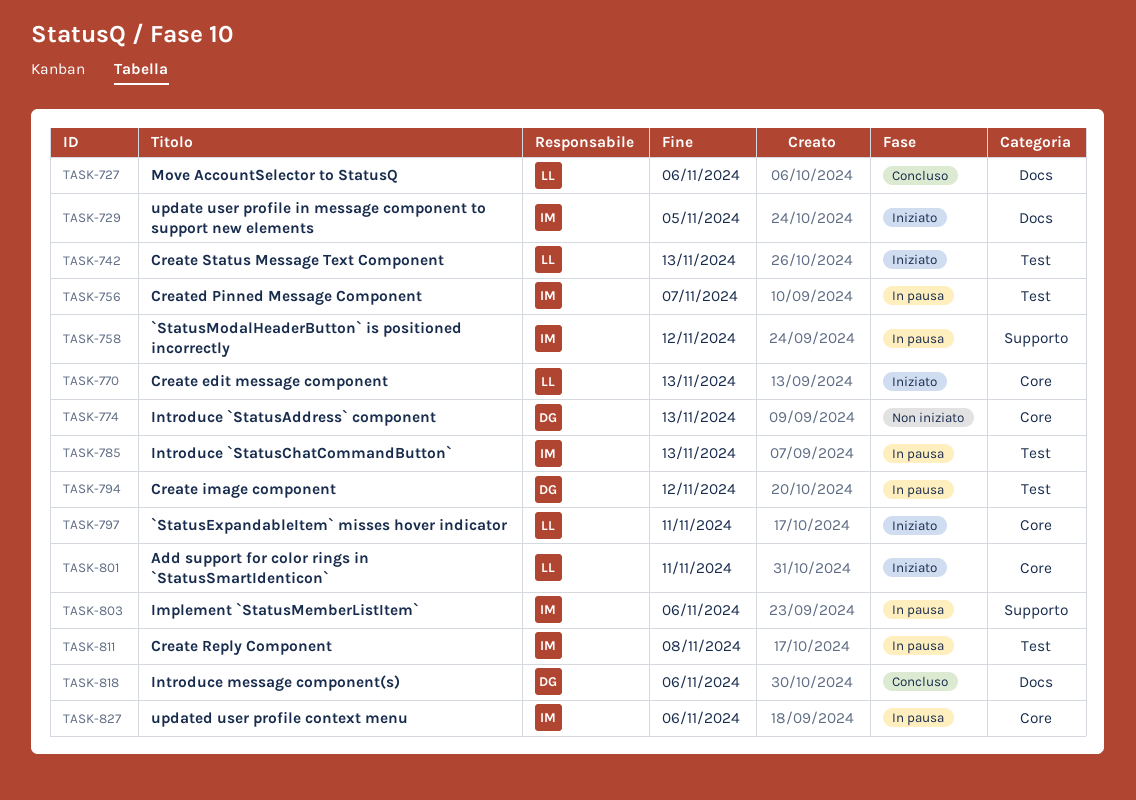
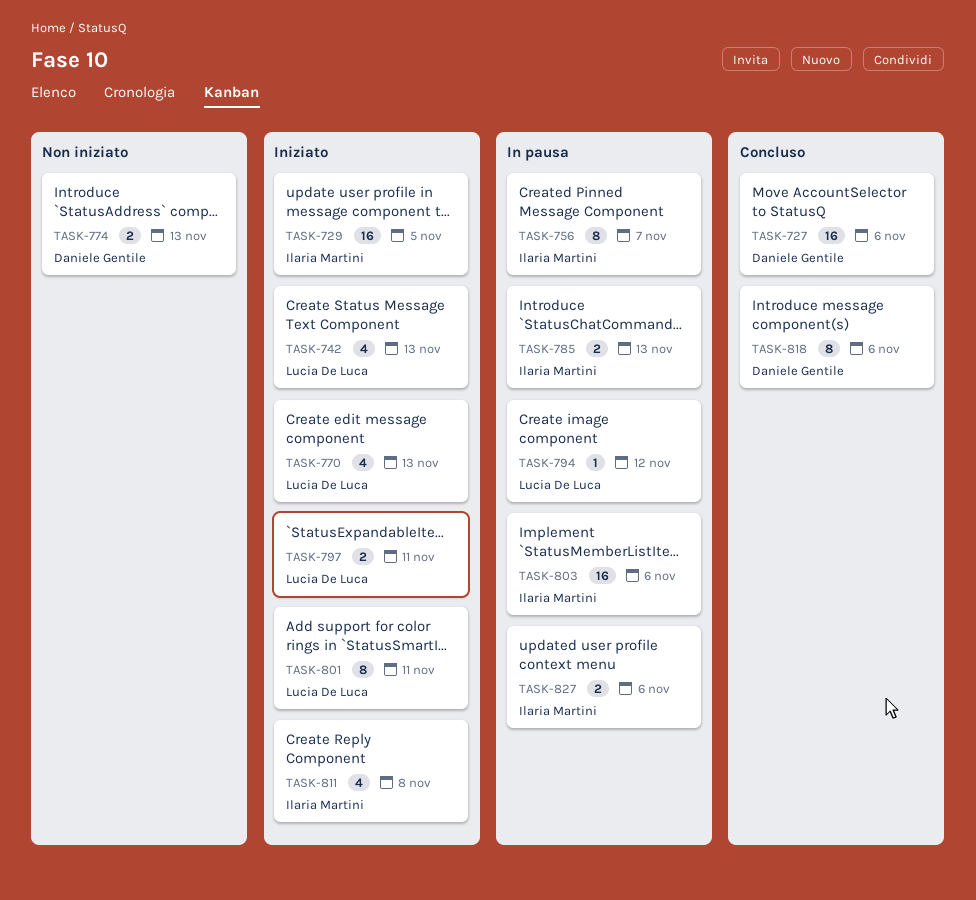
TASK-727, owner: Lucia De Luca -> Daniele Gentile
TASK-758: present -> none
TASK-794, owner: Daniele Gentile -> Lucia De Luca
TASK-811, status: In pausa -> Iniziato

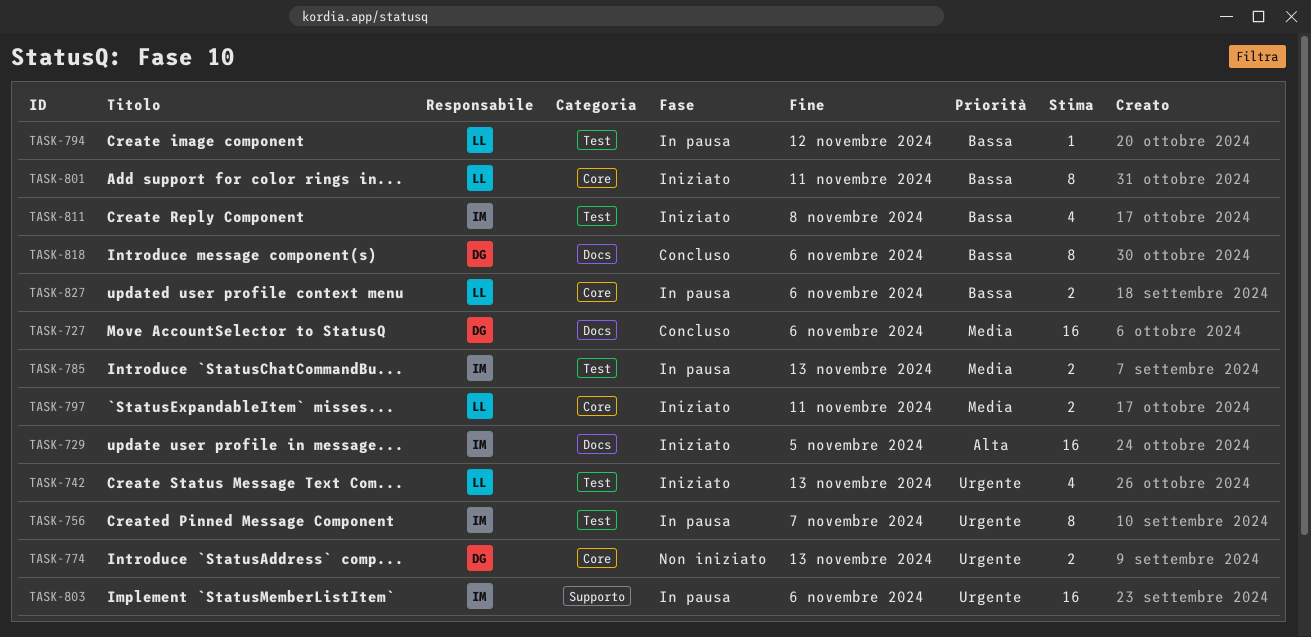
TASK-770: present -> none
TASK-827, owner: Ilaria Martini -> Lucia De Luca

